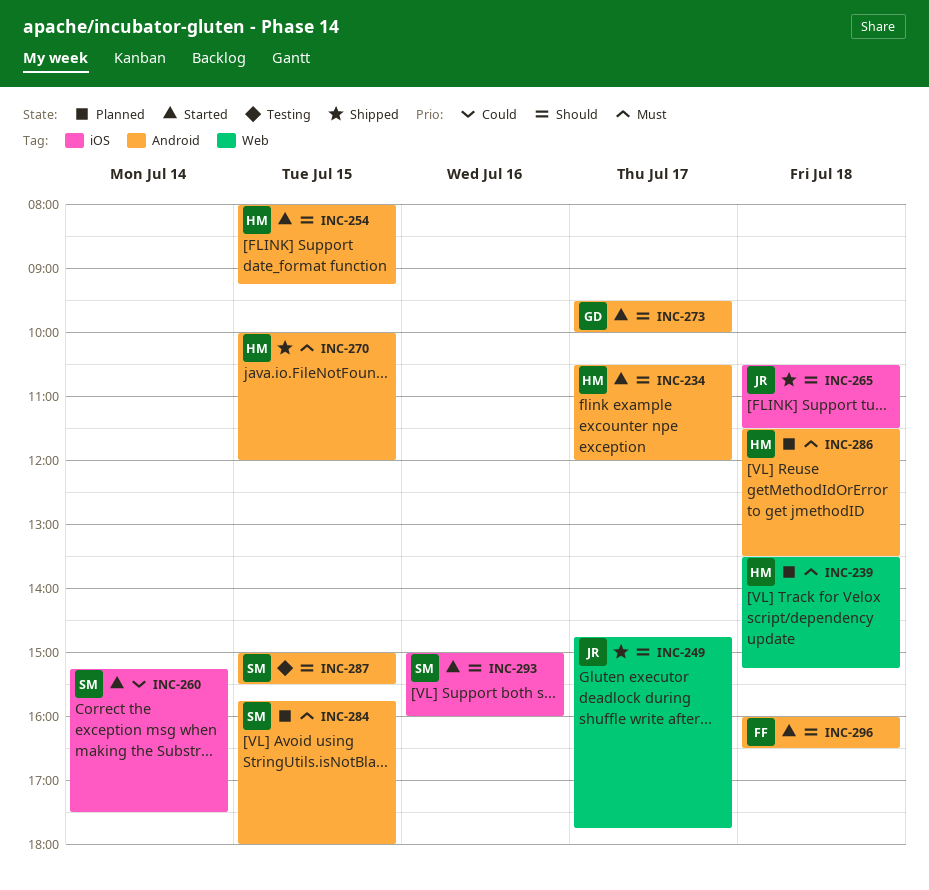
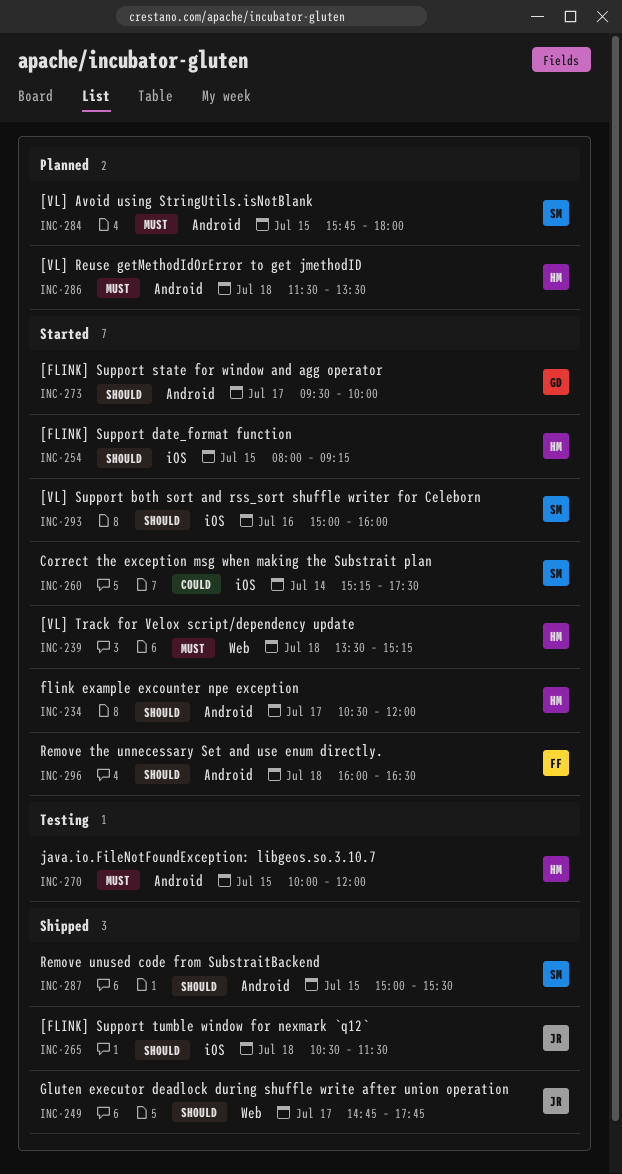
INC-239, status: Planned -> Started
INC-254, label: Android -> iOS
INC-270, status: Shipped -> Testing
INC-287, status: Testing -> Shipped

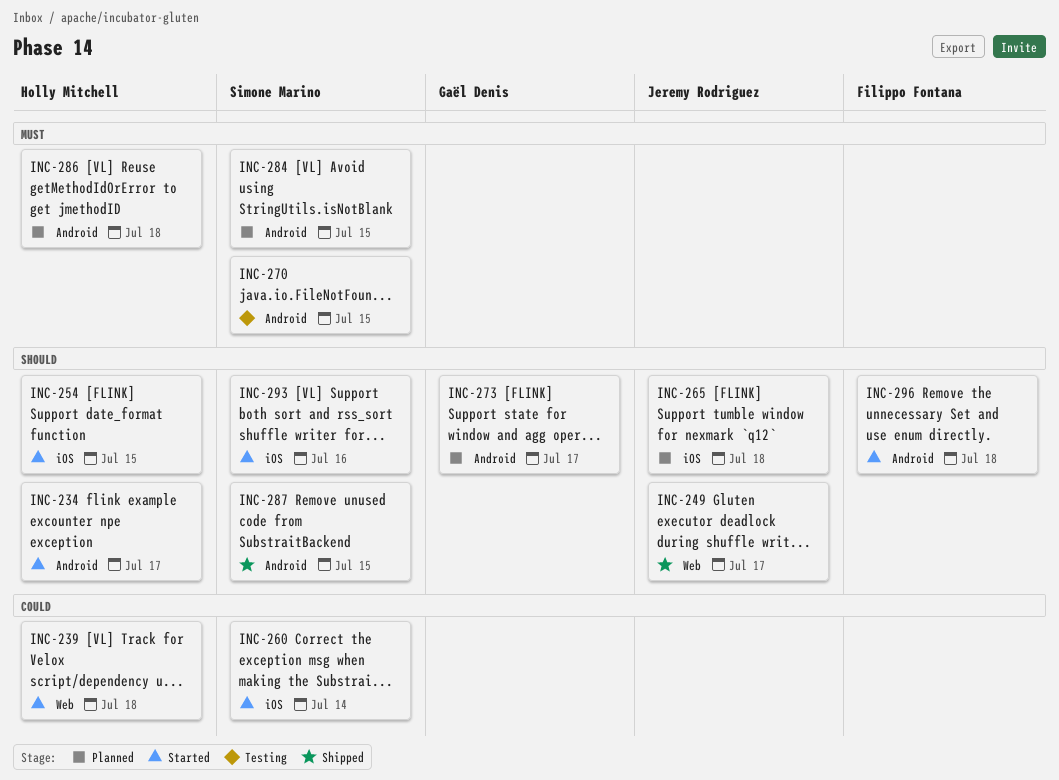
INC-239, priority: Must -> Could
INC-265, status: Shipped -> Planned
INC-270, owner: Holly Mitchell -> Simone Marino
INC-273, status: Started -> Planned

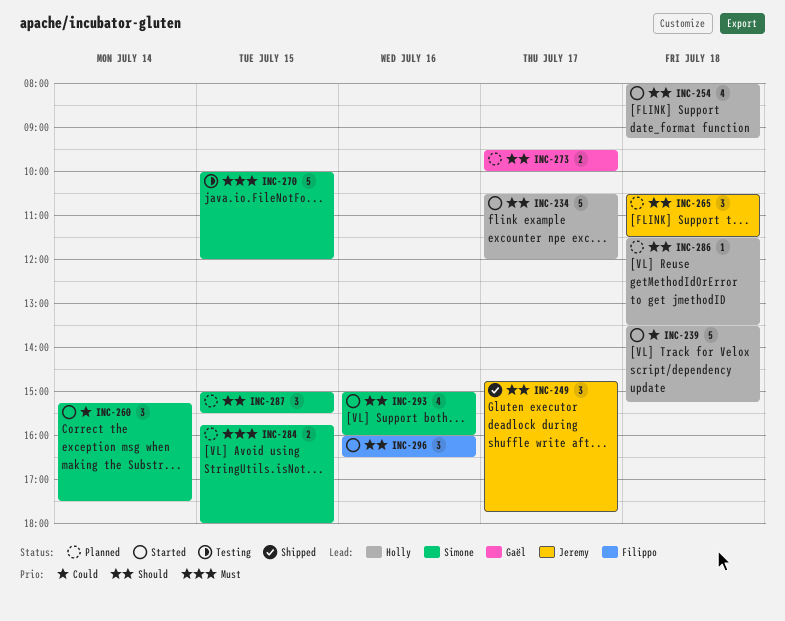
INC-254, day: Jul 15 -> Jul 18
INC-286, priority: Must -> Should
INC-287, status: Shipped -> Planned
INC-296, day: Jul 18 -> Jul 16

